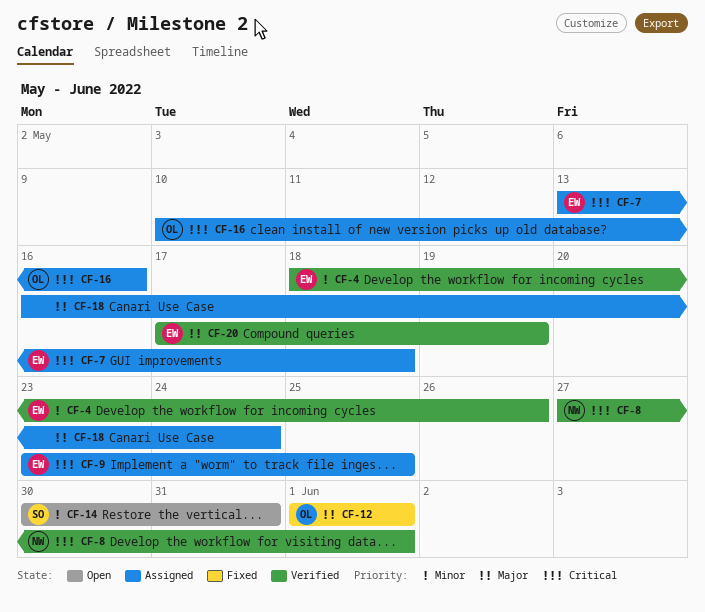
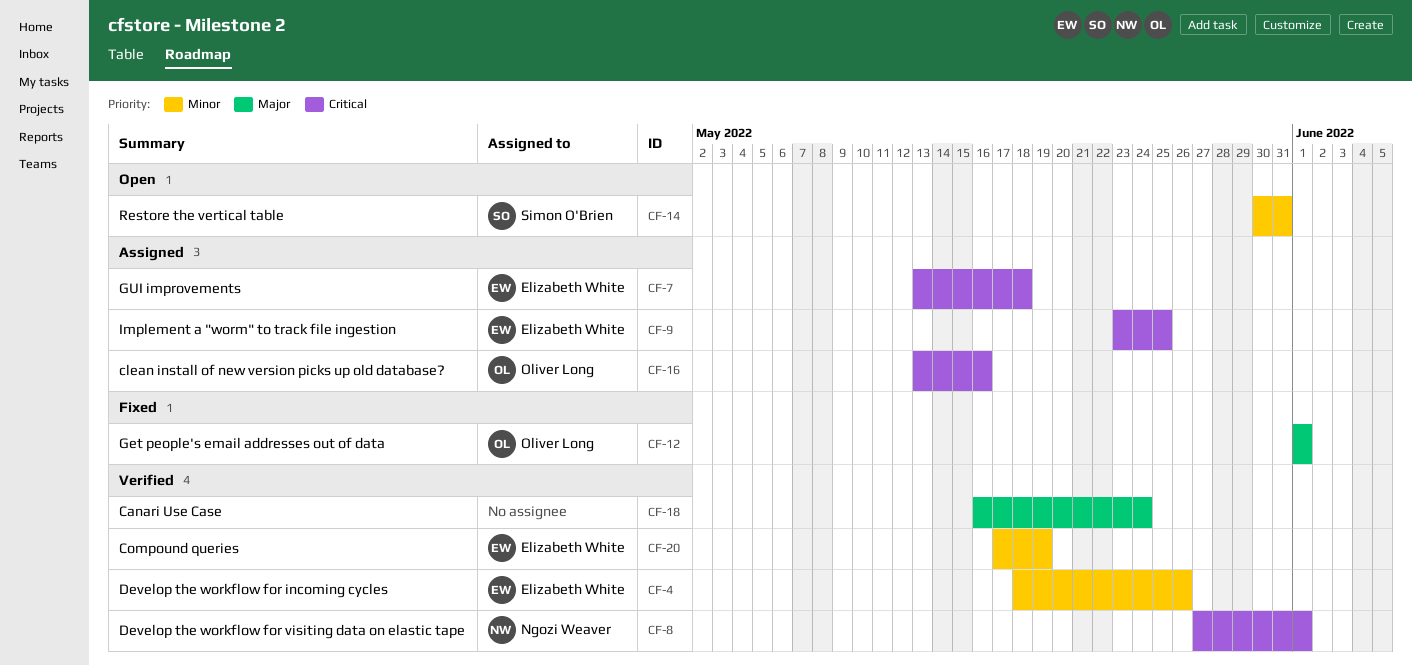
CF-16, start: May 10 -> May 13
CF-18, status: Assigned -> Verified
CF-20, priority: Major -> Minor

